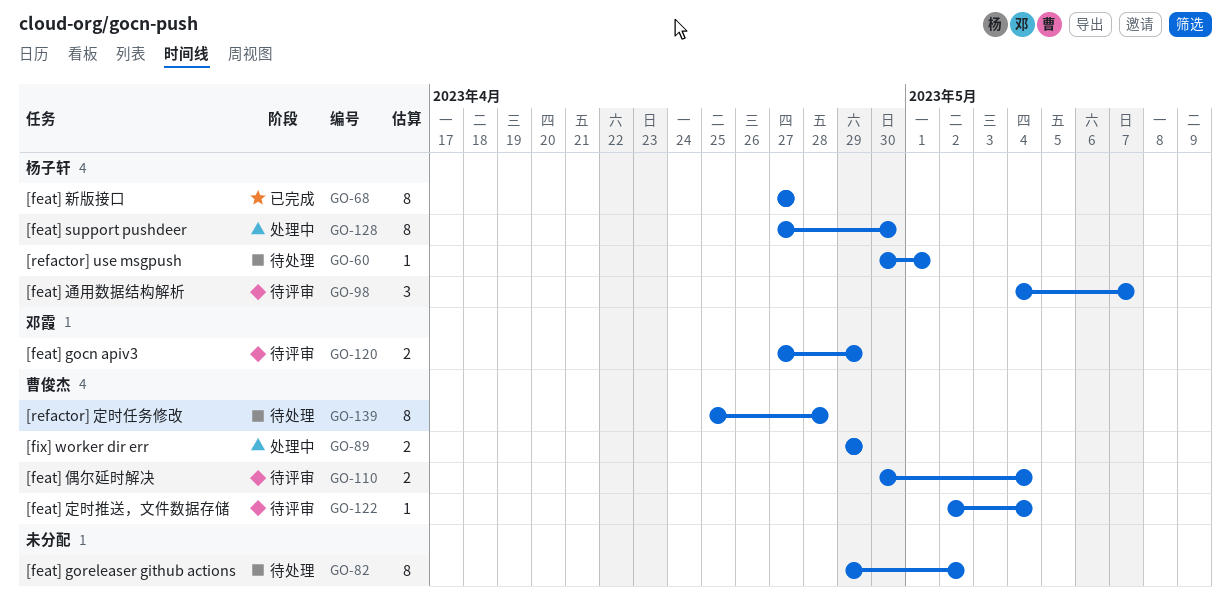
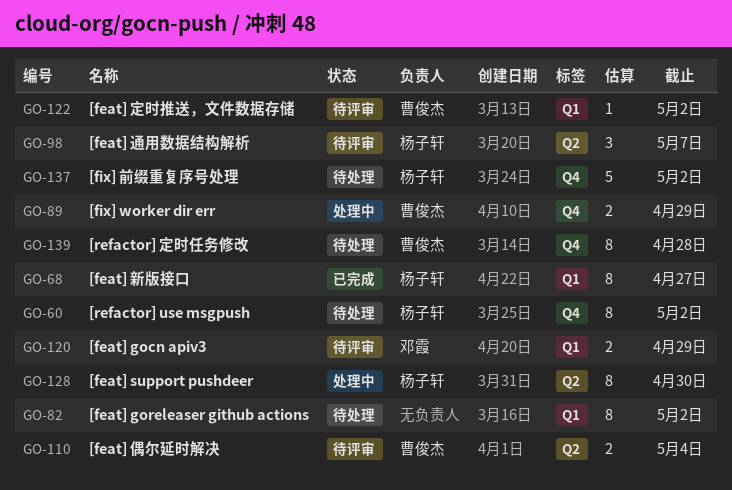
GO-60, estimate: 1 -> 8
GO-60, due: May 1 -> May 2
GO-122, due: May 4 -> May 2
GO-137: none -> present

